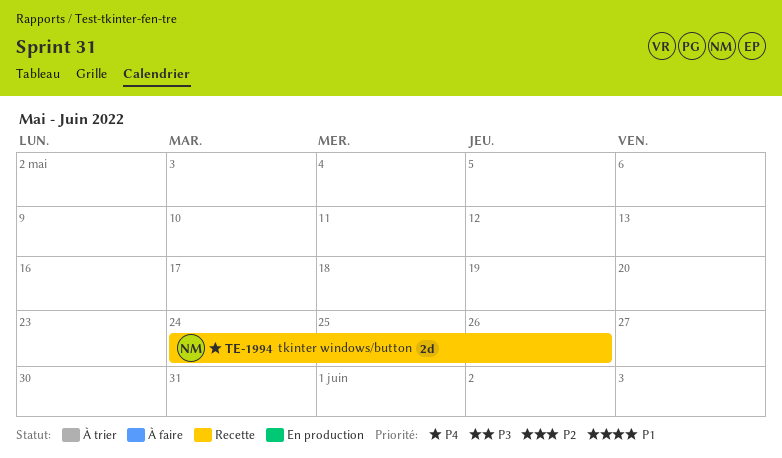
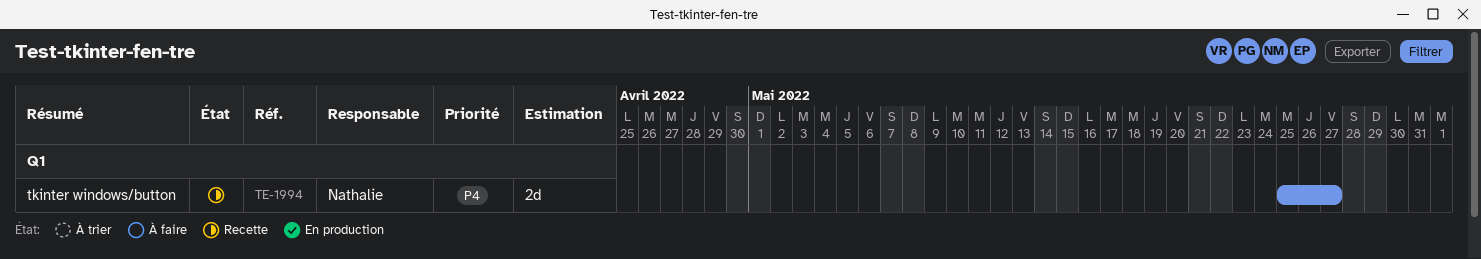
TE-1994, start: May 24 -> May 25
TE-1994, due: May 26 -> May 27

